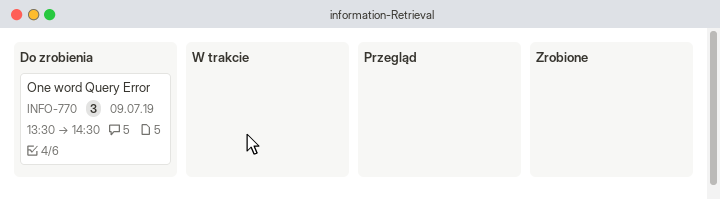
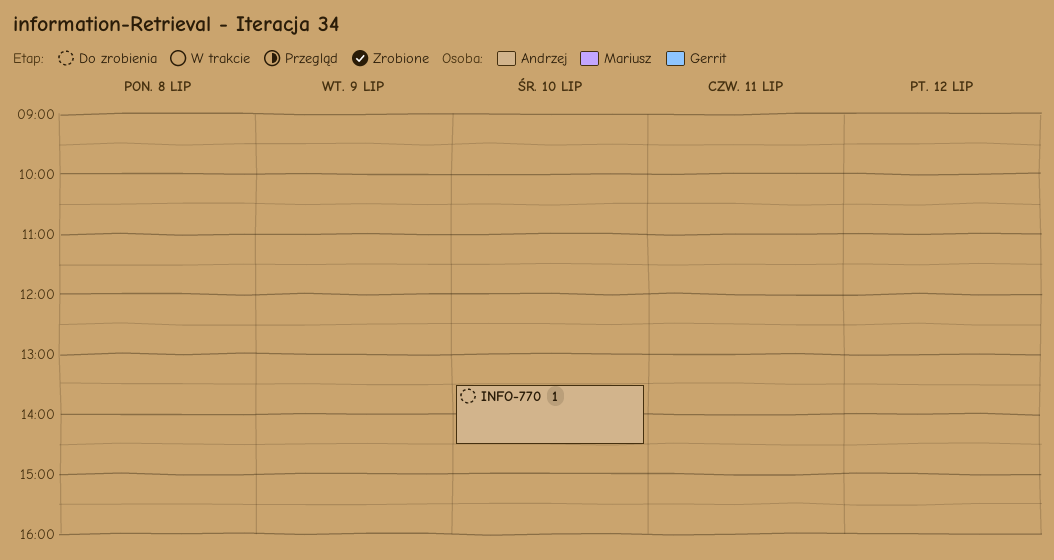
INFO-770, estimate: 3 -> 1
INFO-770, day: Jul 9 -> Jul 10

